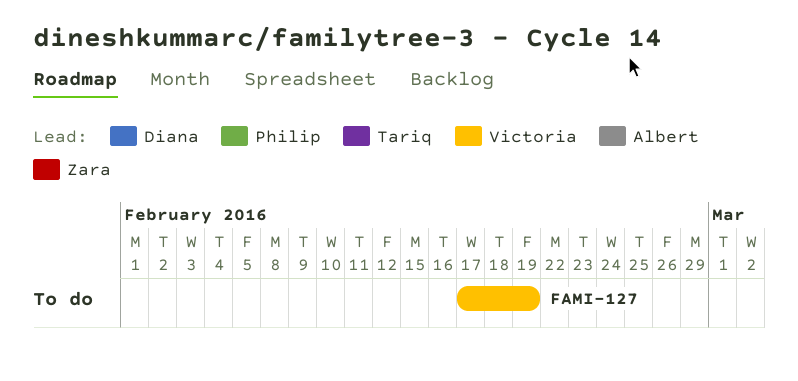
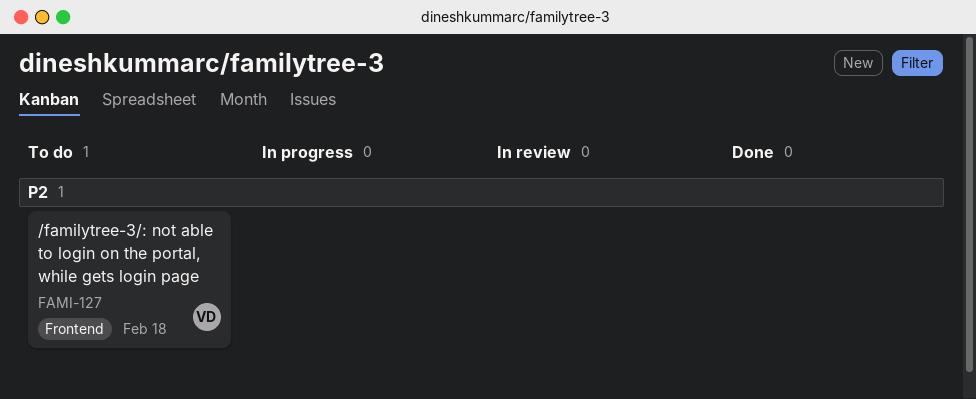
FAMI-127, due: Feb 19 -> Feb 18

